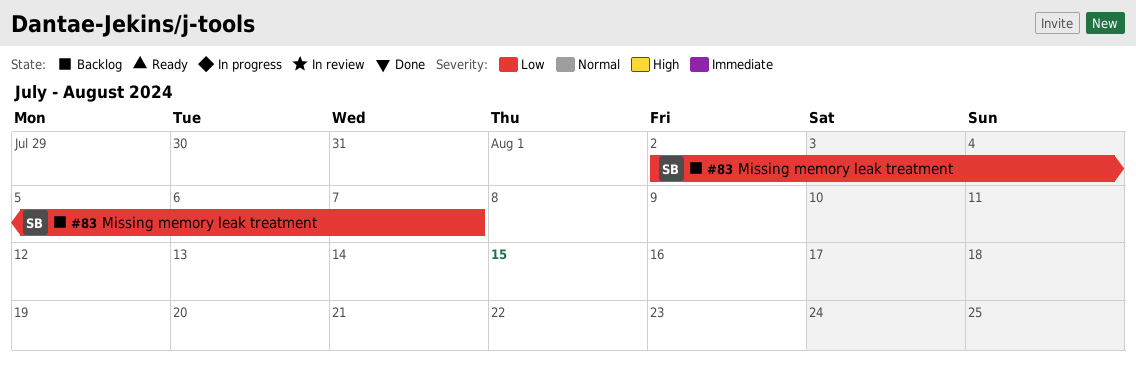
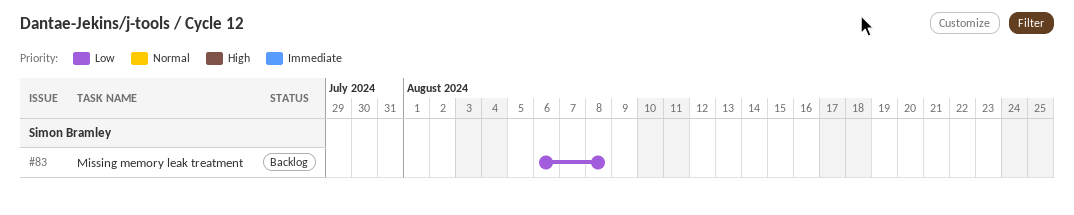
#83, start: Aug 2 -> Aug 6
#83, due: Aug 7 -> Aug 8

